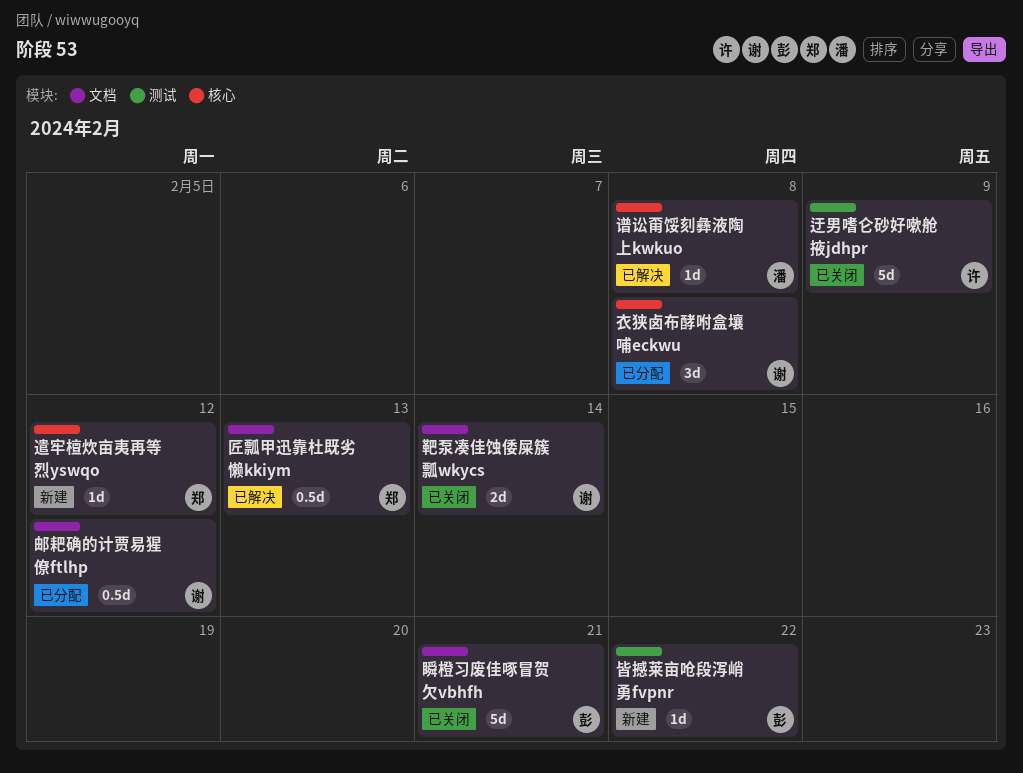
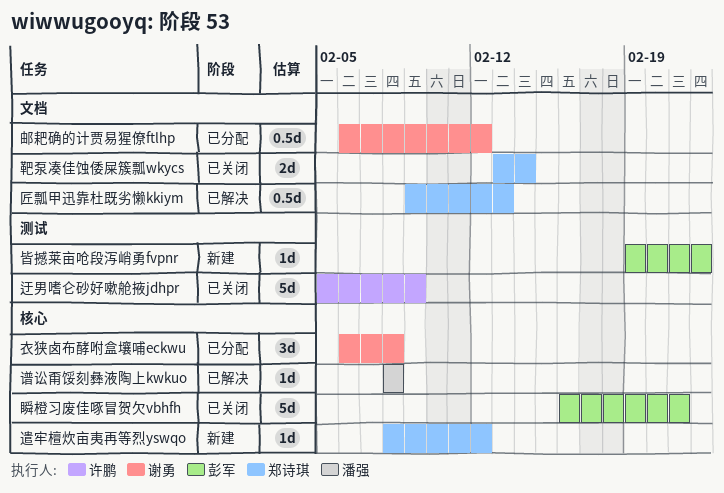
瞬橙习废佳啄冒贺欠vbhfh, label: 文档 -> 核心
靶泵凑佳蚀倭屎簇瓢wkycs, owner: 谢勇 -> 郑诗琪

